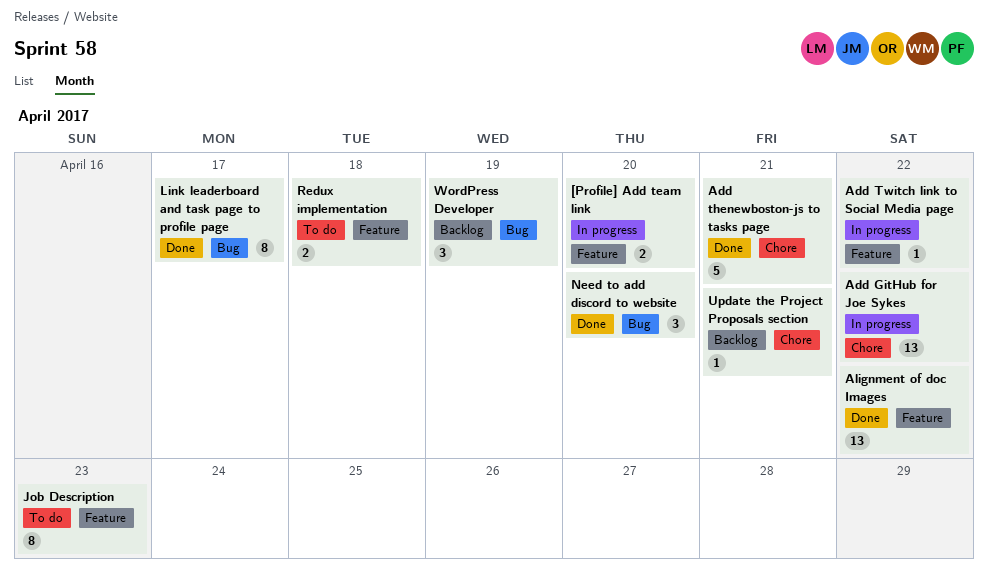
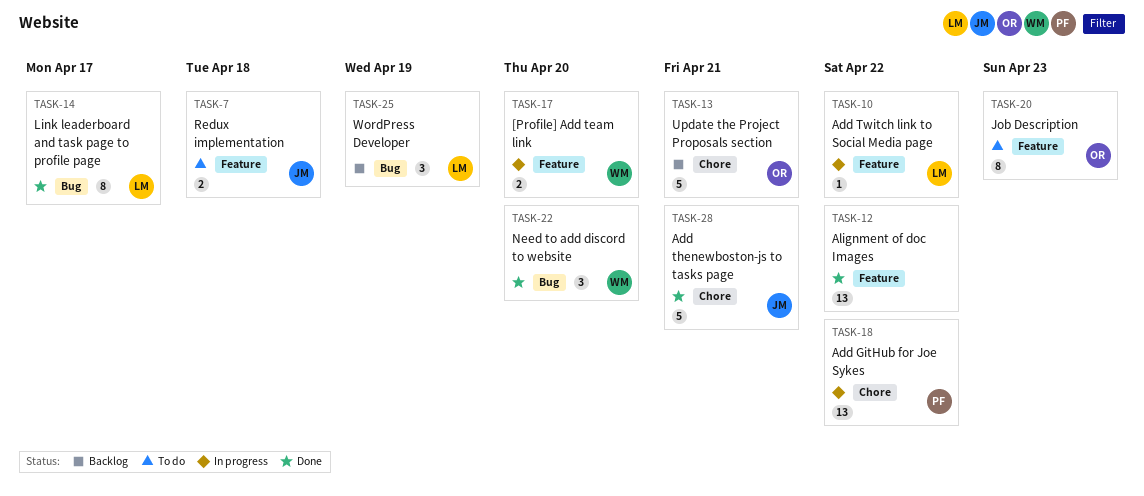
Update the Project Proposals section, estimate: 1 -> 5

